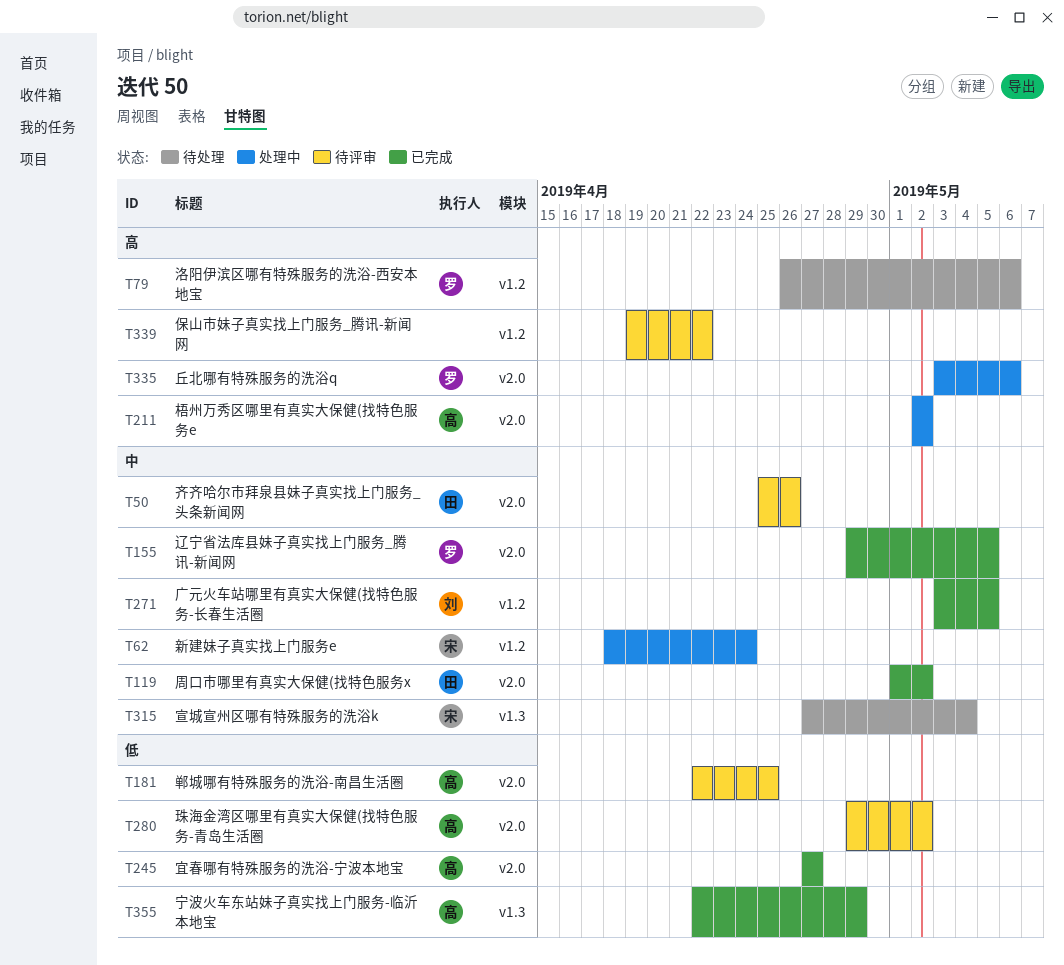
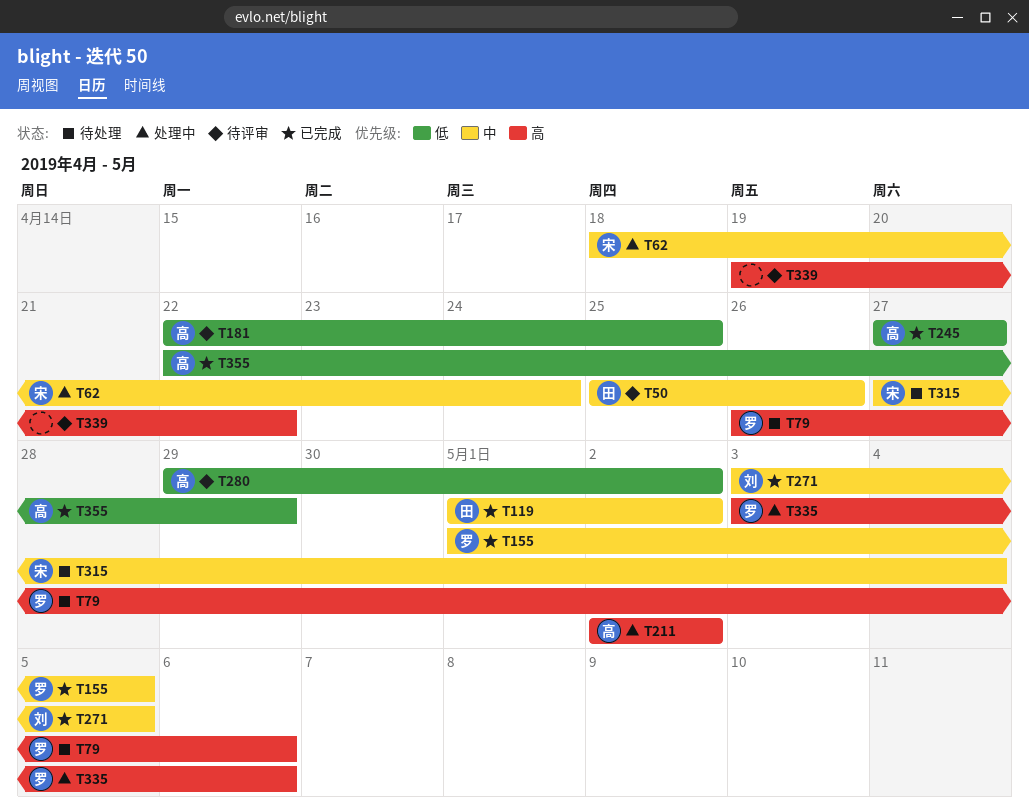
T155, start: Apr 29 -> May 1

